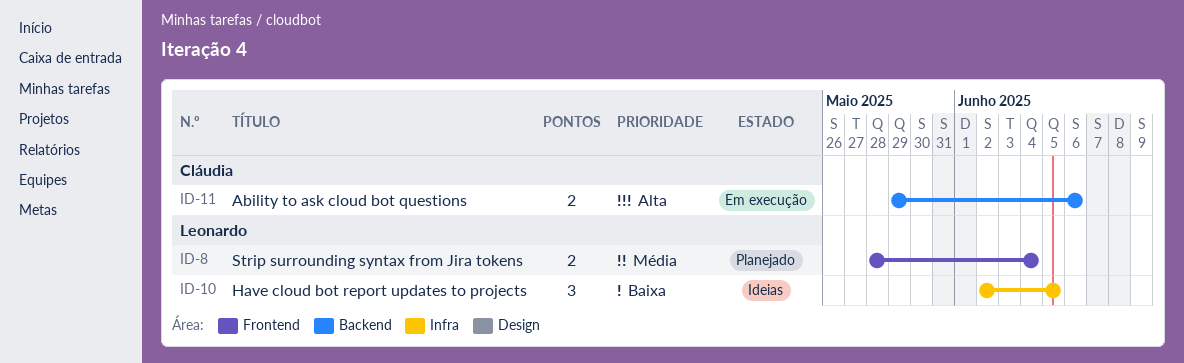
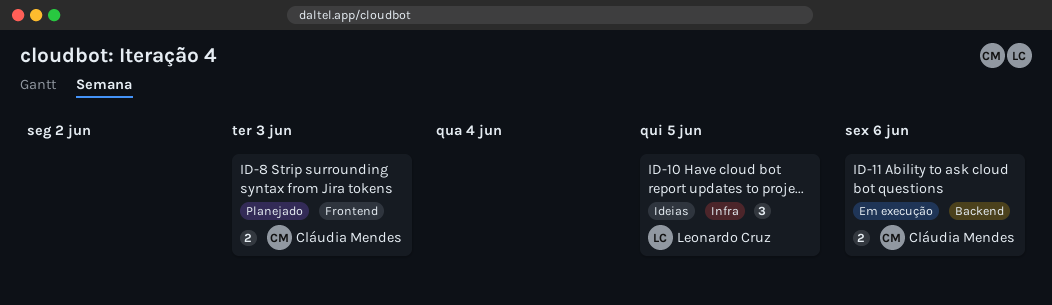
ID-8, owner: Leonardo Cruz -> Cláudia Mendes
ID-8, due: Jun 4 -> Jun 3

